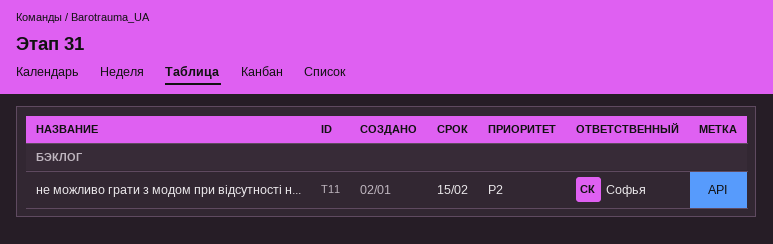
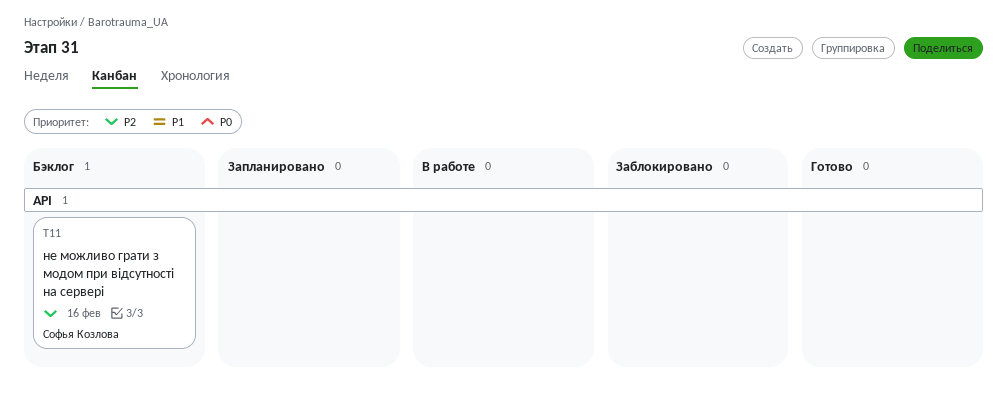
T11, due: Feb 15 -> Feb 16

